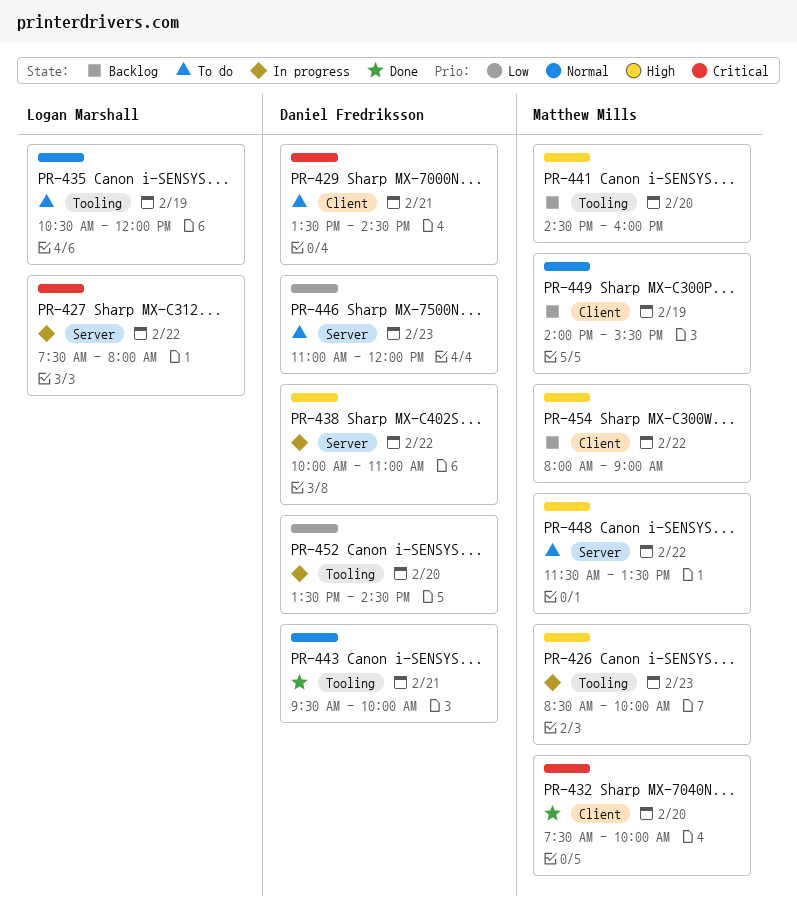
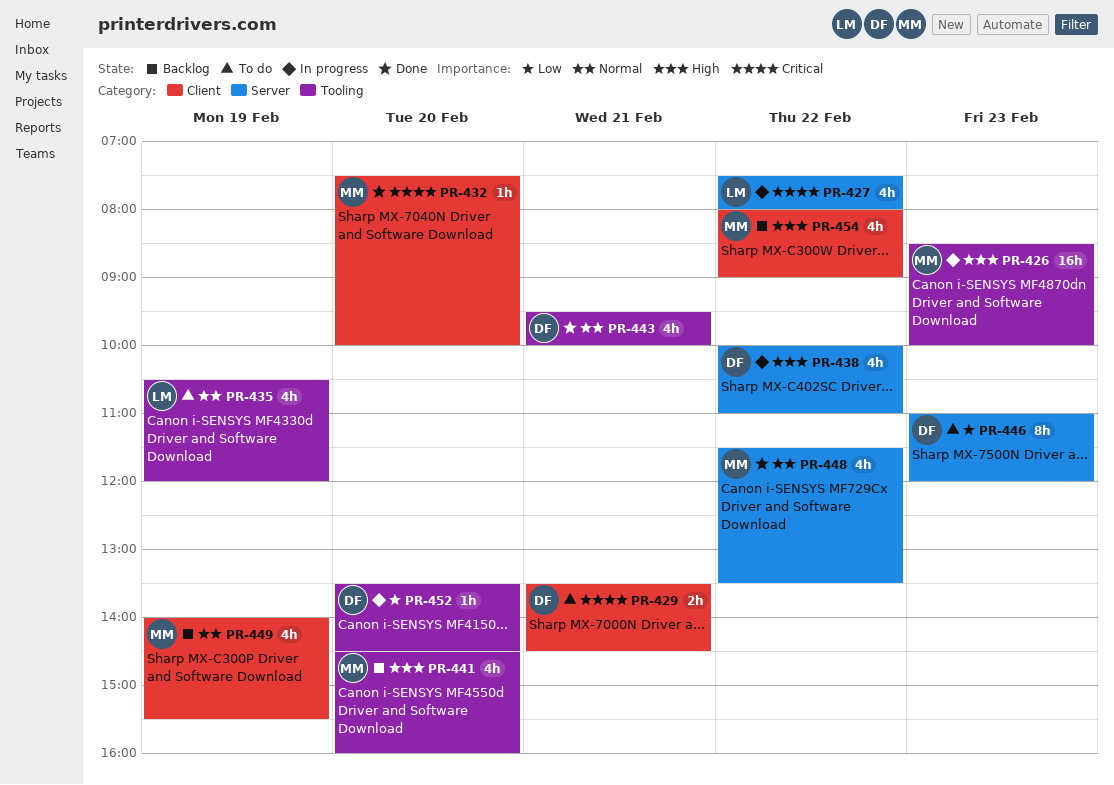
PR-448, status: To do -> Done
PR-448, priority: High -> Normal

